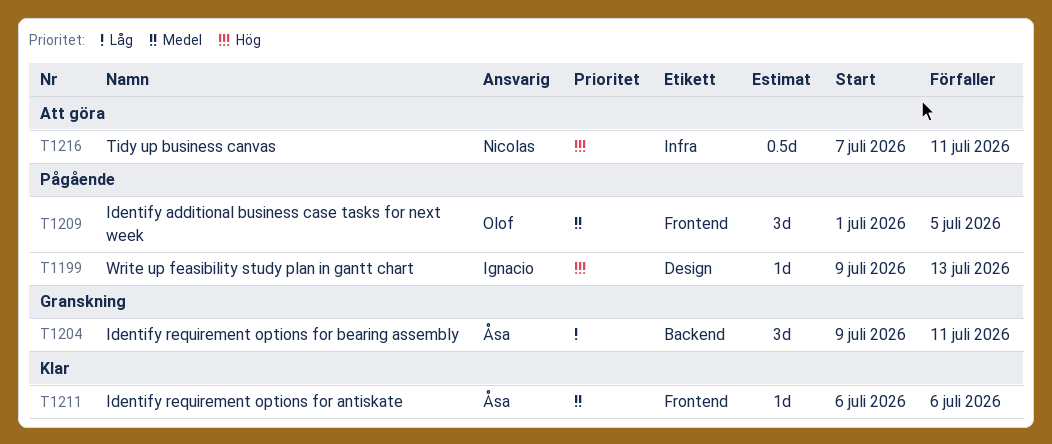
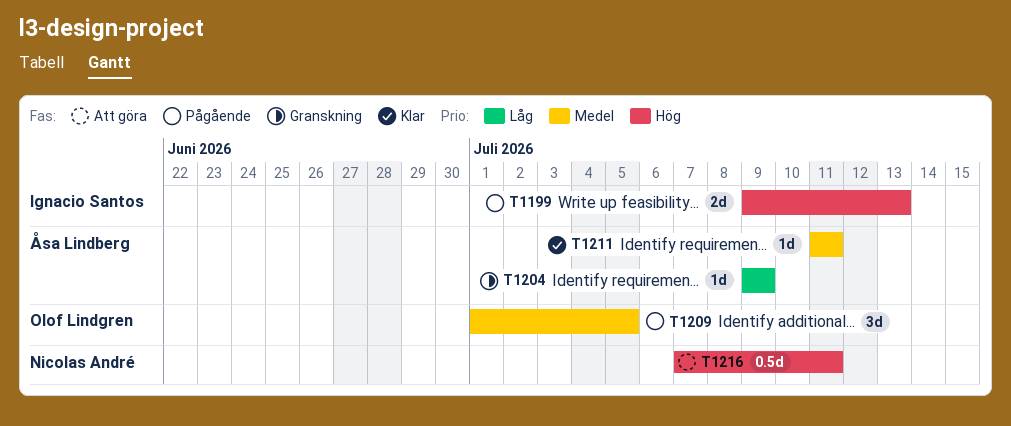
T1199, estimate: 1d -> 2d
T1204, estimate: 3d -> 1d
T1204, due: Jul 11 -> Jul 9
T1211, start: Jul 6 -> Jul 11
T1211, due: Jul 6 -> Jul 11

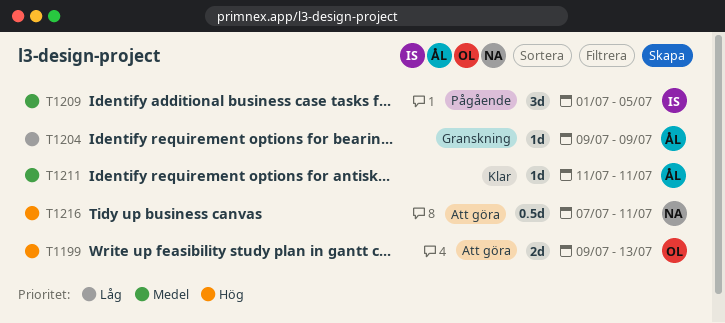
T1199, status: Pågående -> Att göra
T1199, owner: Ignacio Santos -> Olof Lindgren
T1209, owner: Olof Lindgren -> Ignacio Santos

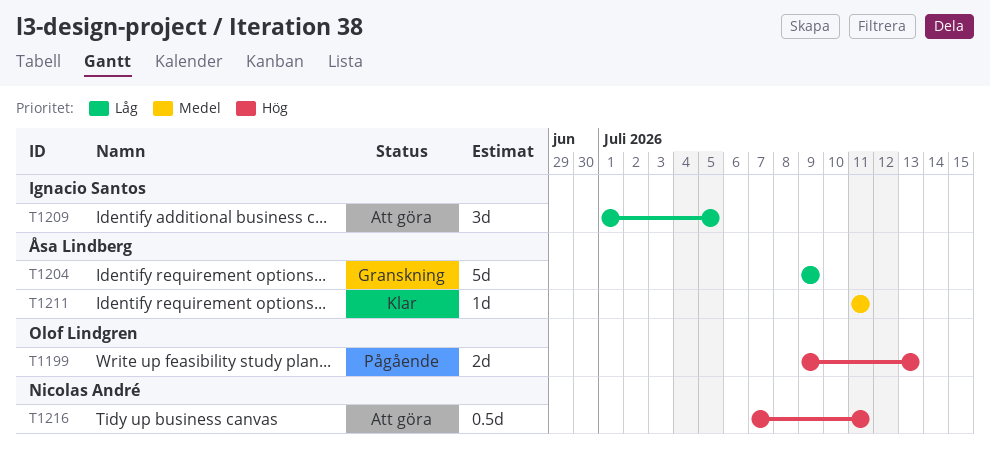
T1199, status: Att göra -> Pågående
T1204, estimate: 1d -> 5d
T1209, status: Pågående -> Att göra
T1209, priority: Medel -> Låg

